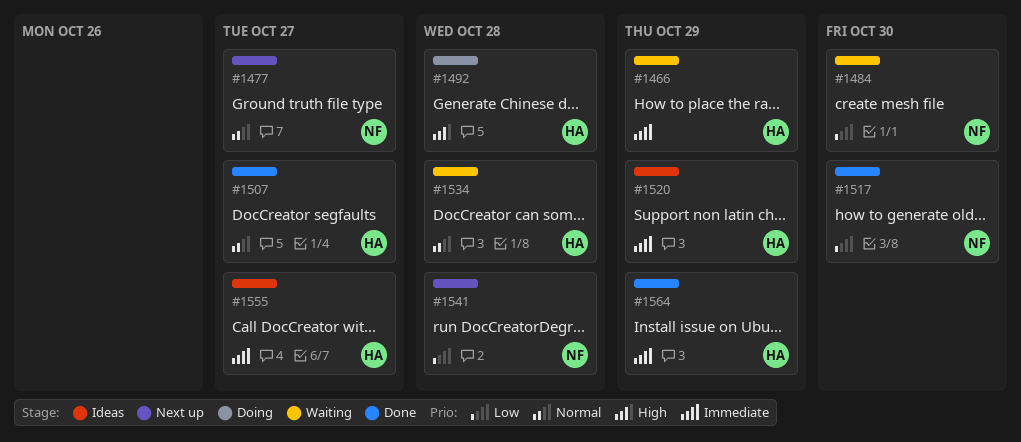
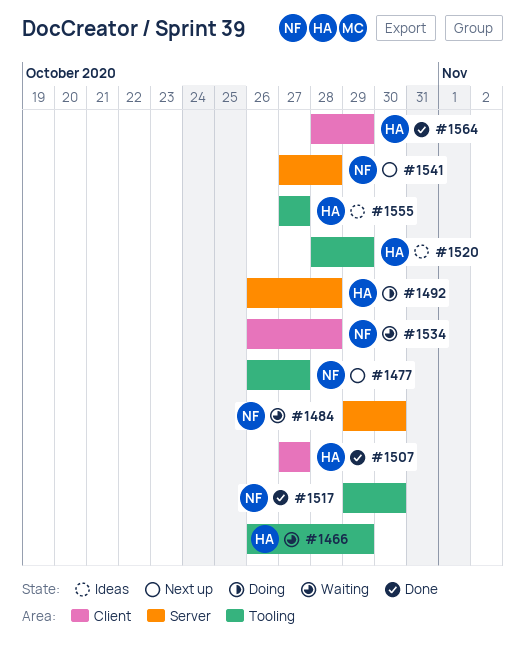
#1534, owner: HA -> NF

